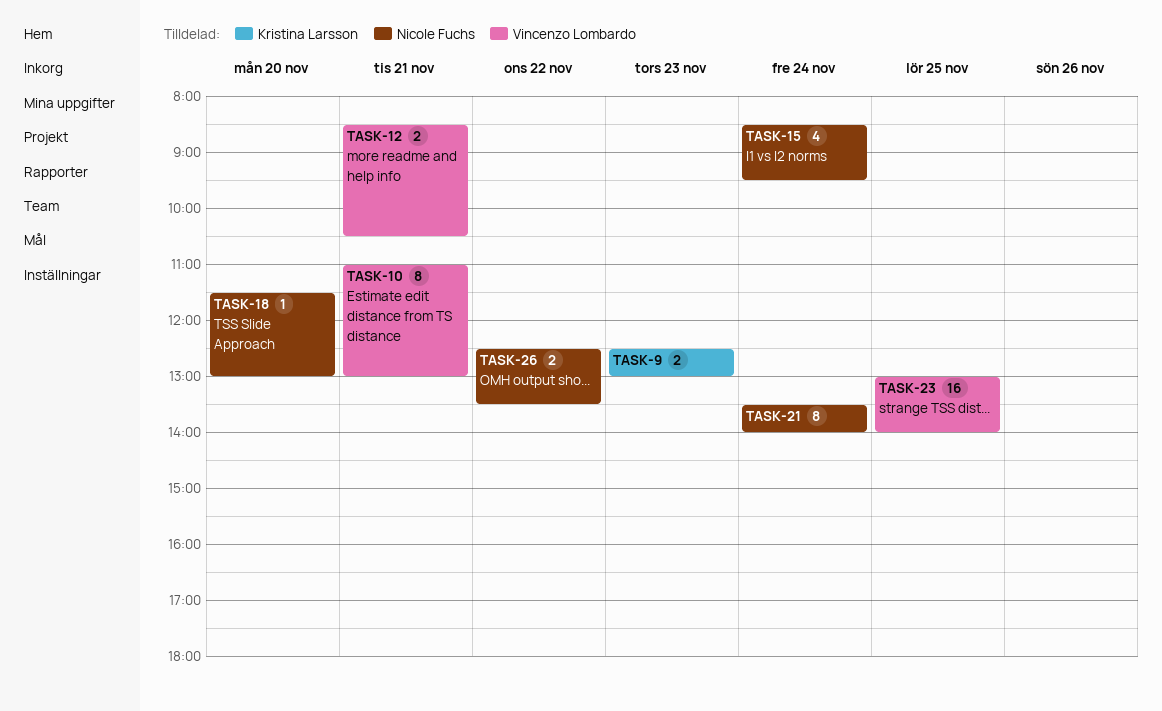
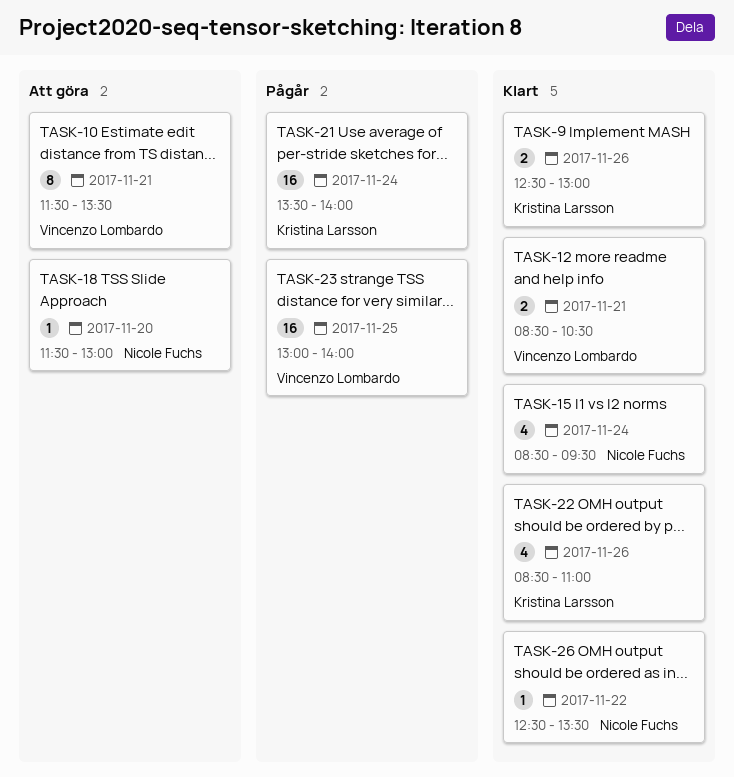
TASK-9, day: Nov 23 -> Nov 26
TASK-10, begins: 11:00 -> 11:30
TASK-10, ends: 13:00 -> 13:30
TASK-21, owner: Nicole Fuchs -> Kristina Larsson
TASK-21, estimate: 8 -> 16
TASK-22: none -> present
TASK-26, estimate: 2 -> 1

